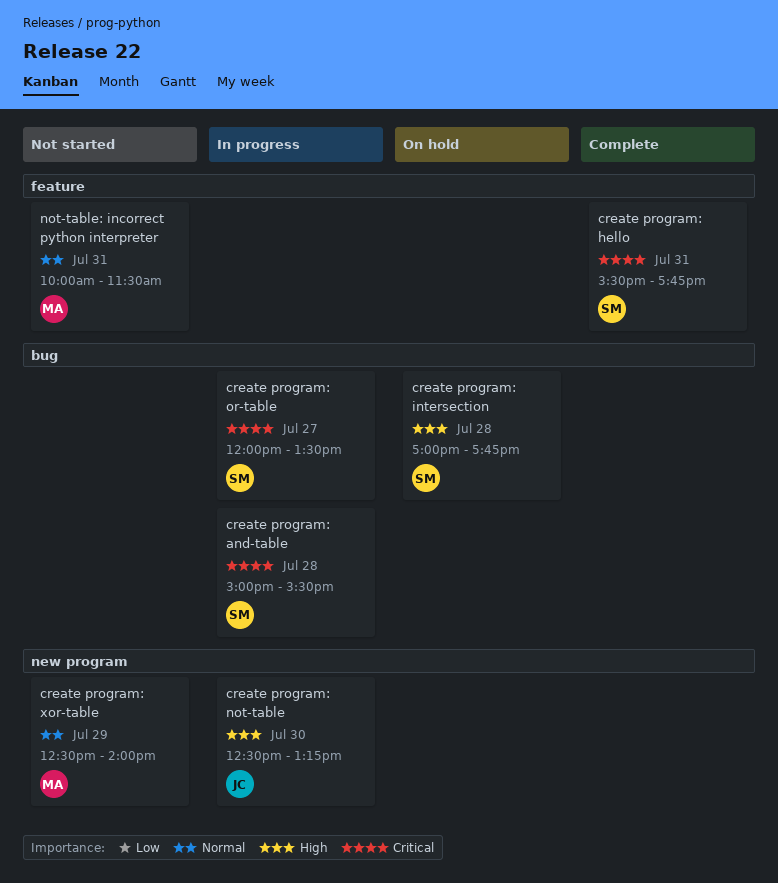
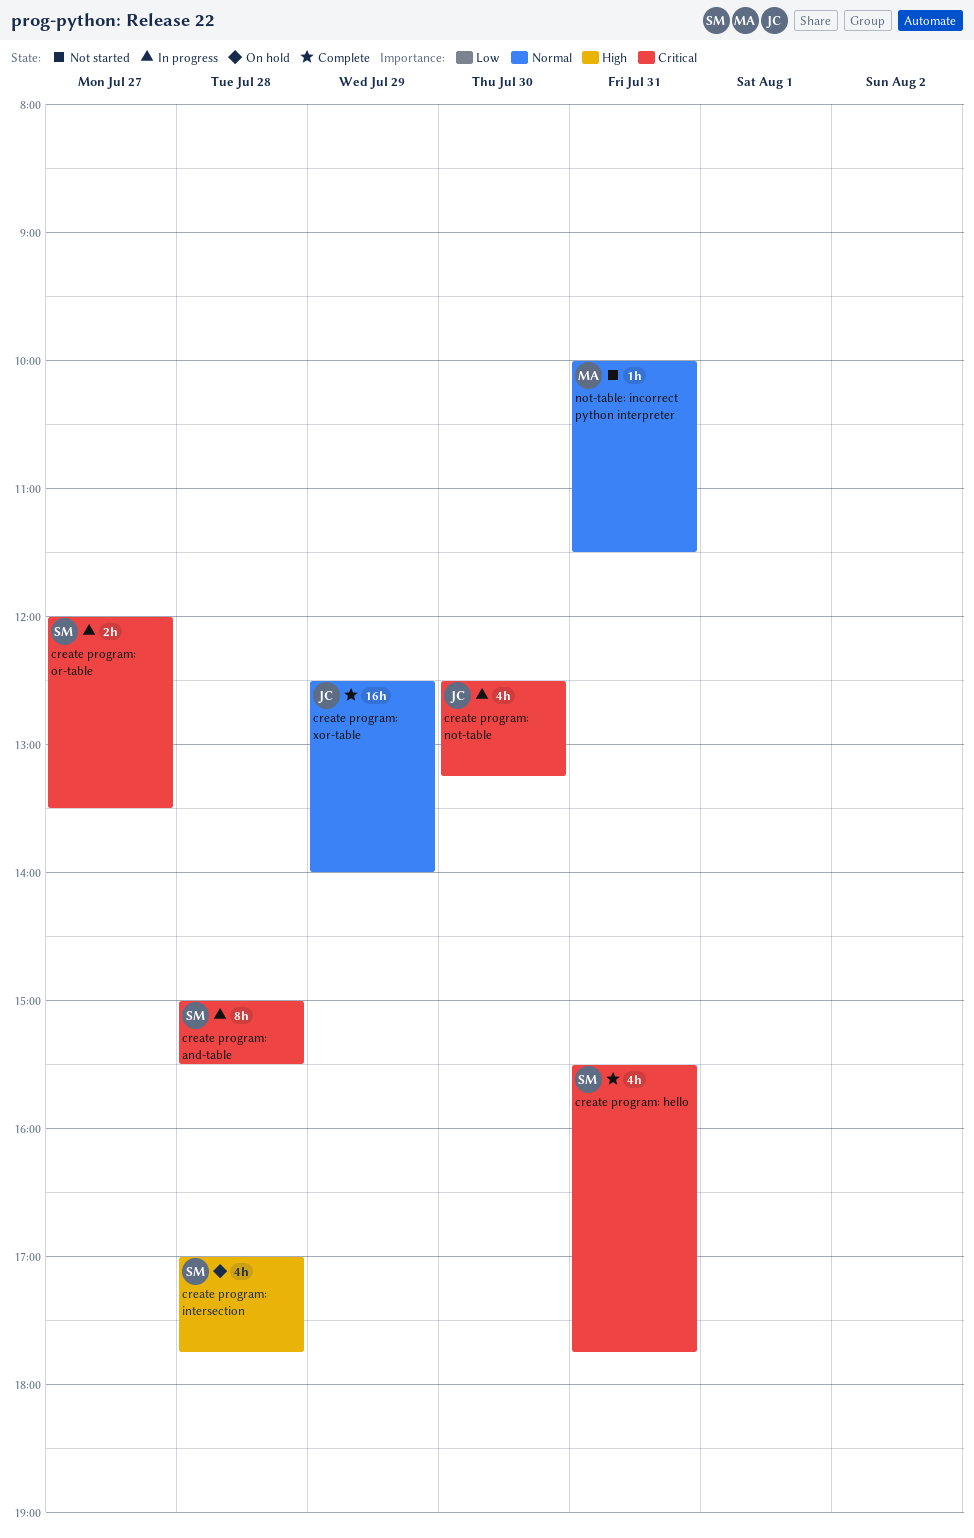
create program: not-table, priority: High -> Critical
create program: xor-table, status: Not started -> Complete
create program: xor-table, owner: MA -> JC

